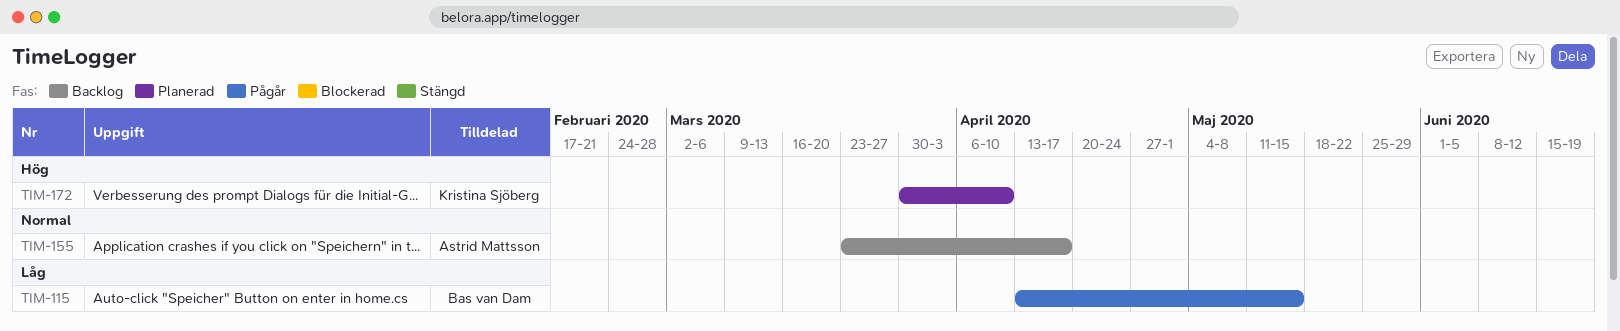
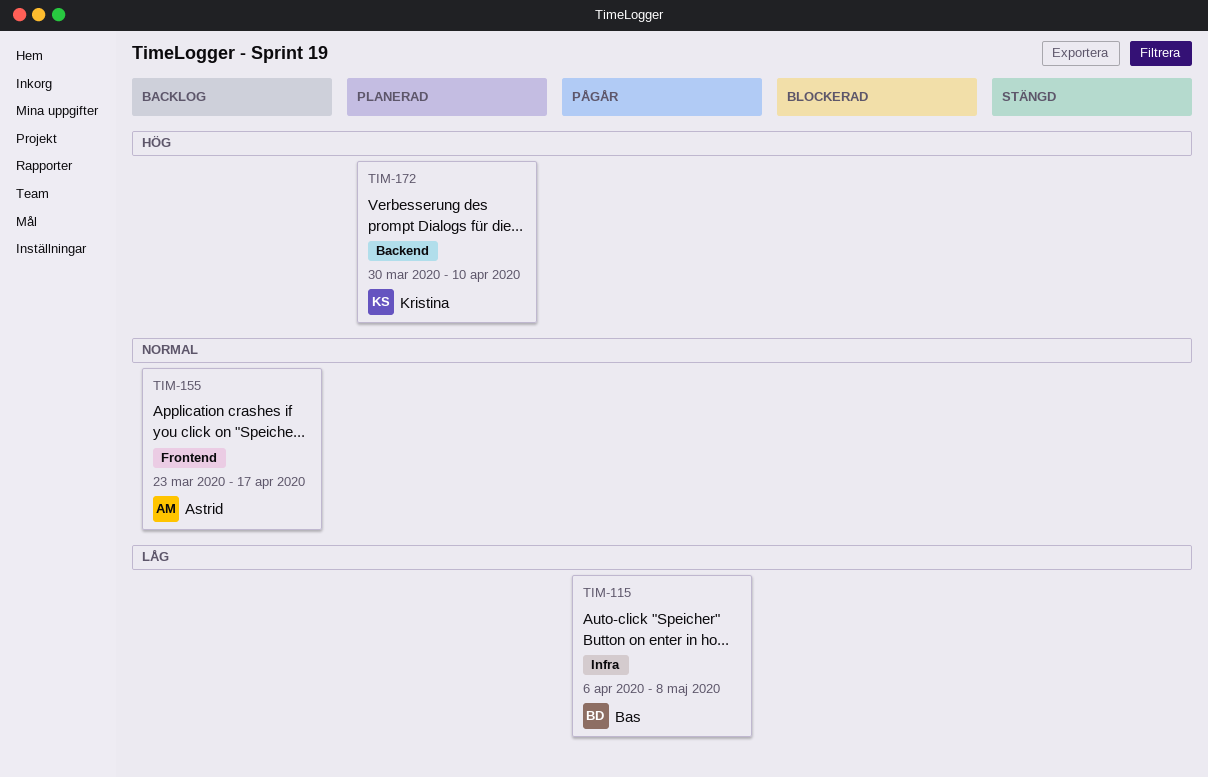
TIM-115, start: Apr 13 -> Apr 6
TIM-115, due: May 15 -> May 8

